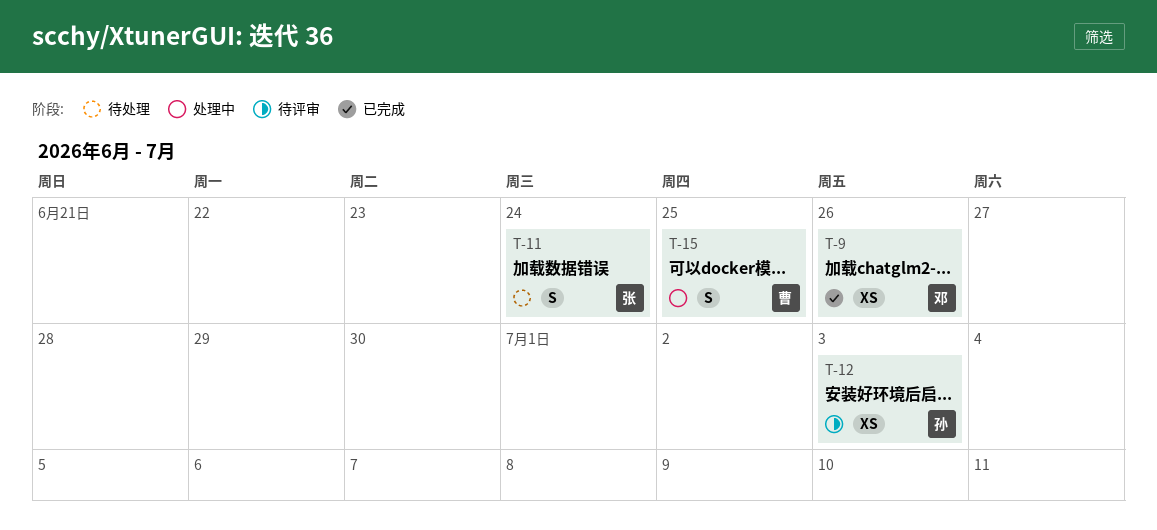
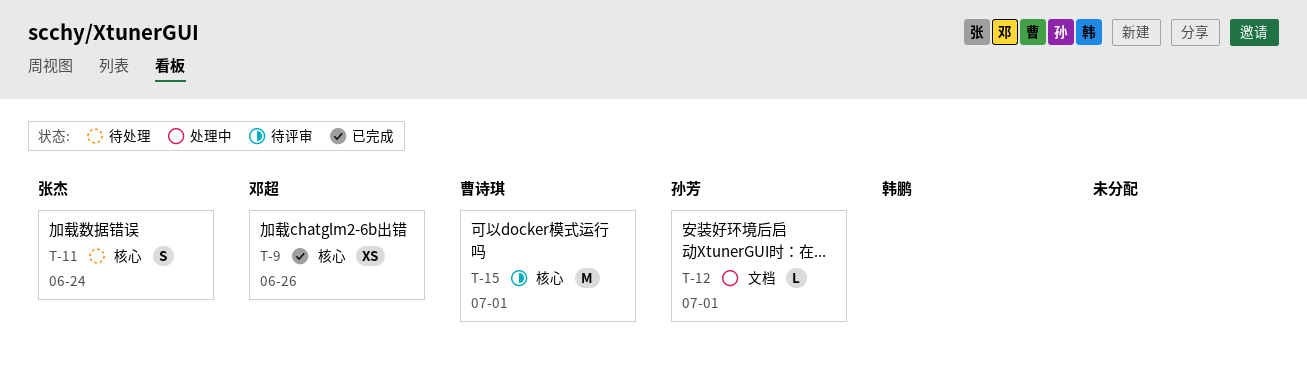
T-12, status: 待评审 -> 处理中
T-12, estimate: XS -> L
T-12, due: Jul 3 -> Jul 1
T-15, status: 处理中 -> 待评审
T-15, estimate: S -> M
T-15, due: Jun 25 -> Jul 1

